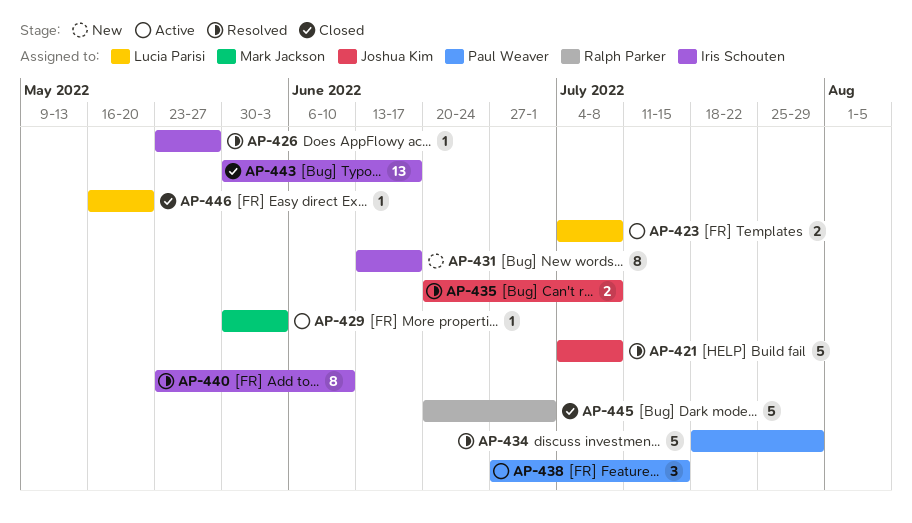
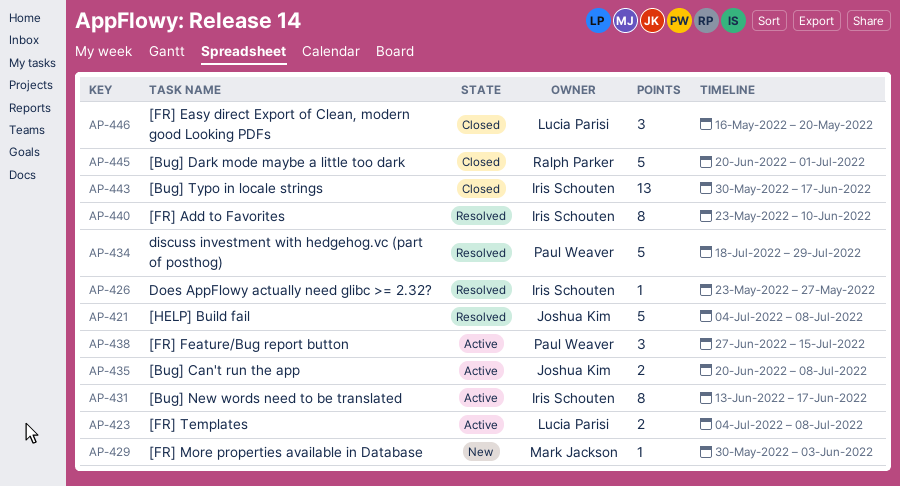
AP-429, status: Active -> New
AP-431, status: New -> Active
AP-435, status: Resolved -> Active
AP-446, estimate: 1 -> 3

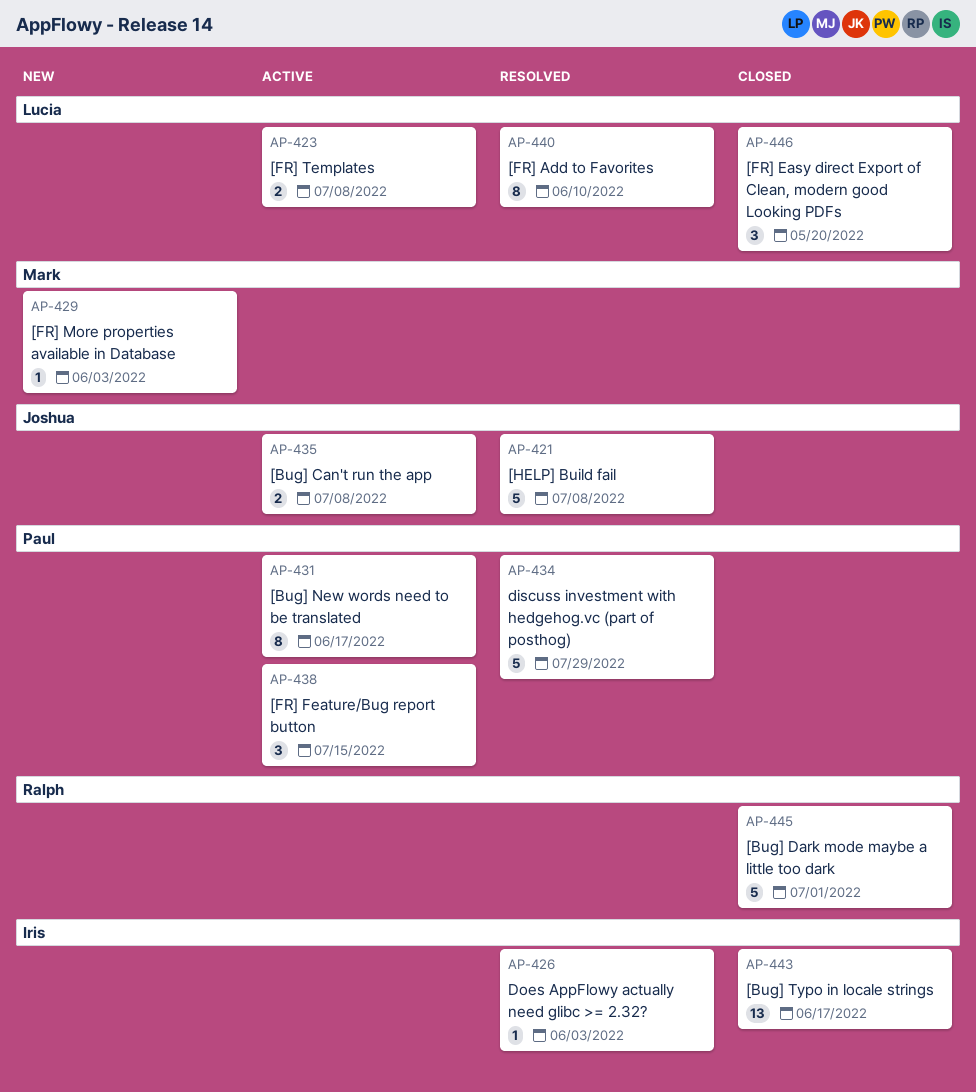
AP-426, due: May 27 -> Jun 3
AP-431, owner: Iris Schouten -> Paul Weaver
AP-440, owner: Iris Schouten -> Lucia Parisi

